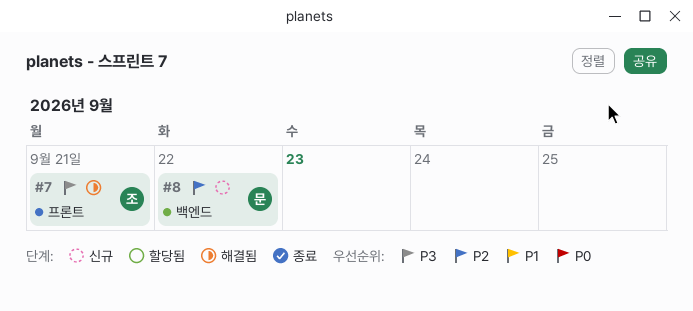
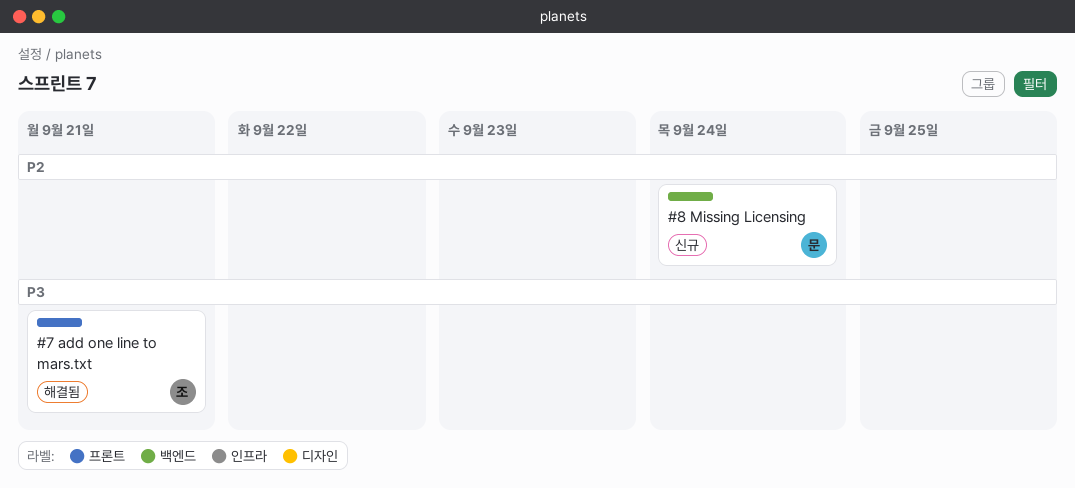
#8, due: Sep 22 -> Sep 24

